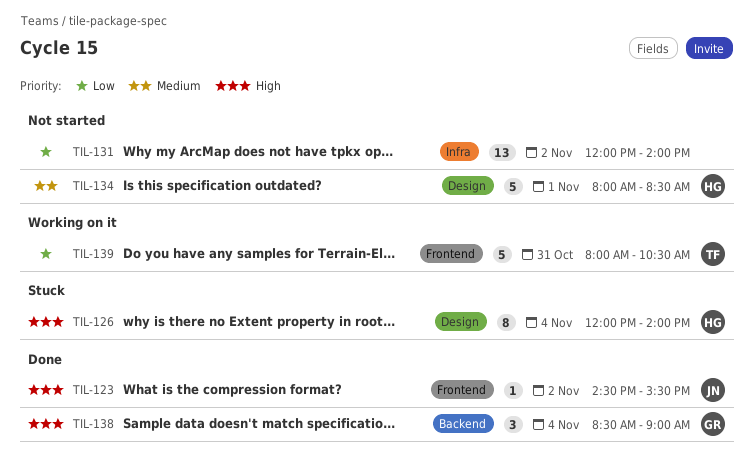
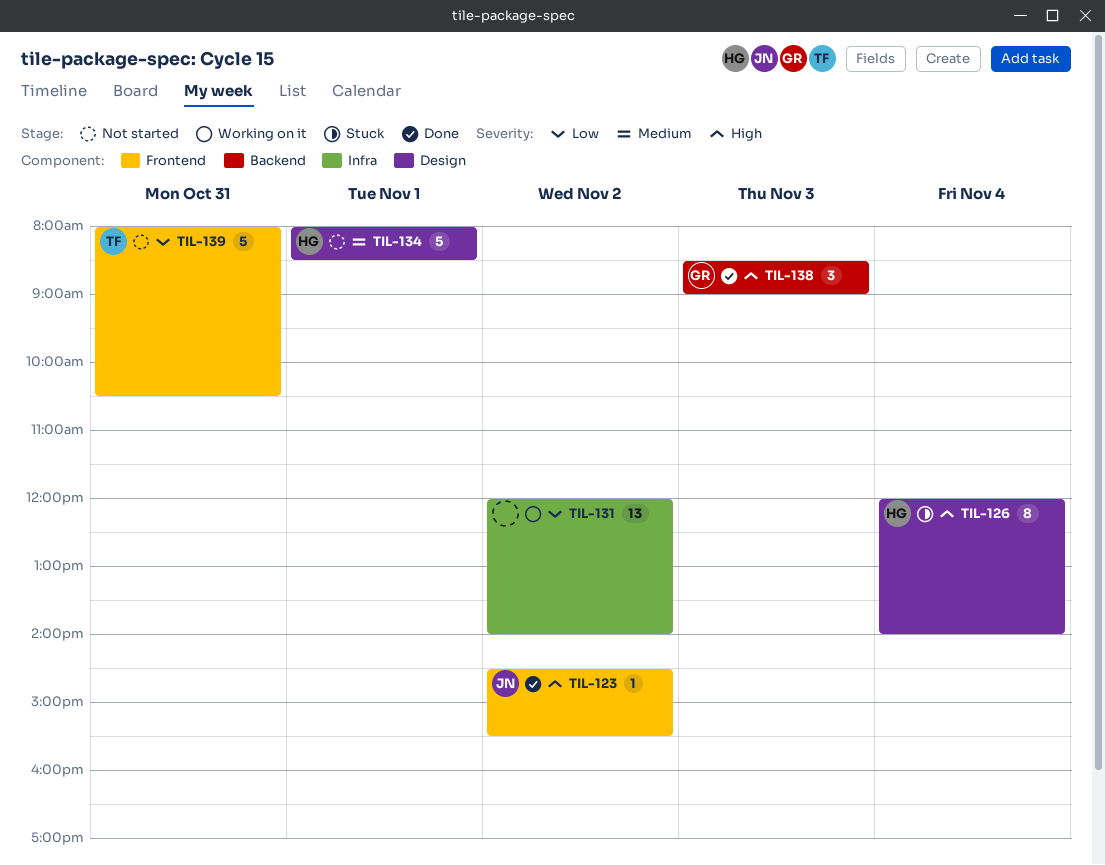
TIL-131, status: Not started -> Working on it
TIL-138, day: Nov 4 -> Nov 3
TIL-139, status: Working on it -> Not started

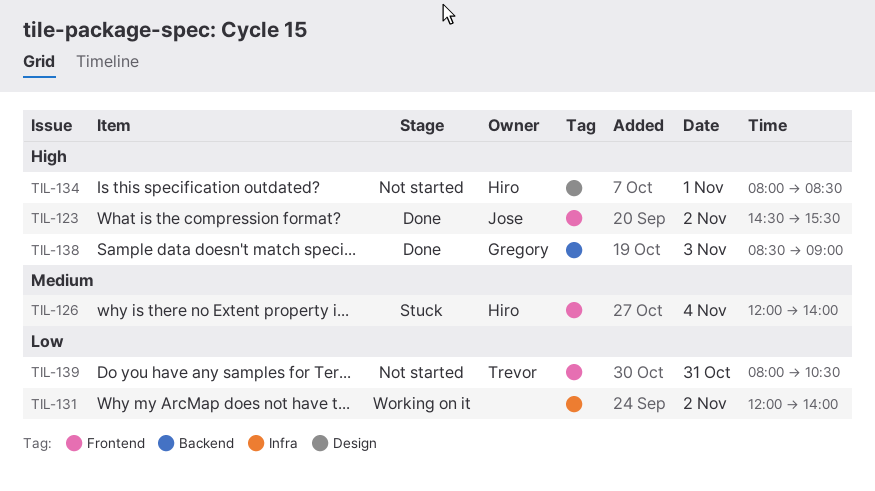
TIL-126, priority: High -> Medium
TIL-126, label: Design -> Frontend
TIL-134, priority: Medium -> High

